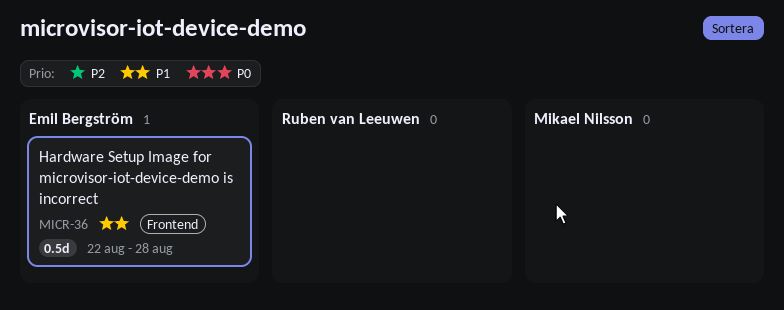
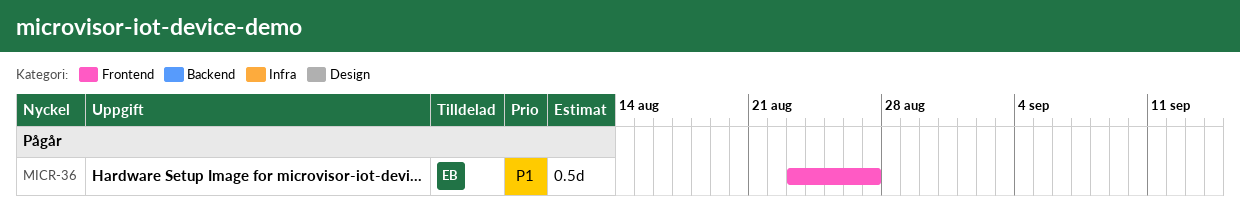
MICR-36, start: Aug 22 -> Aug 23
MICR-36, due: Aug 28 -> Aug 27

